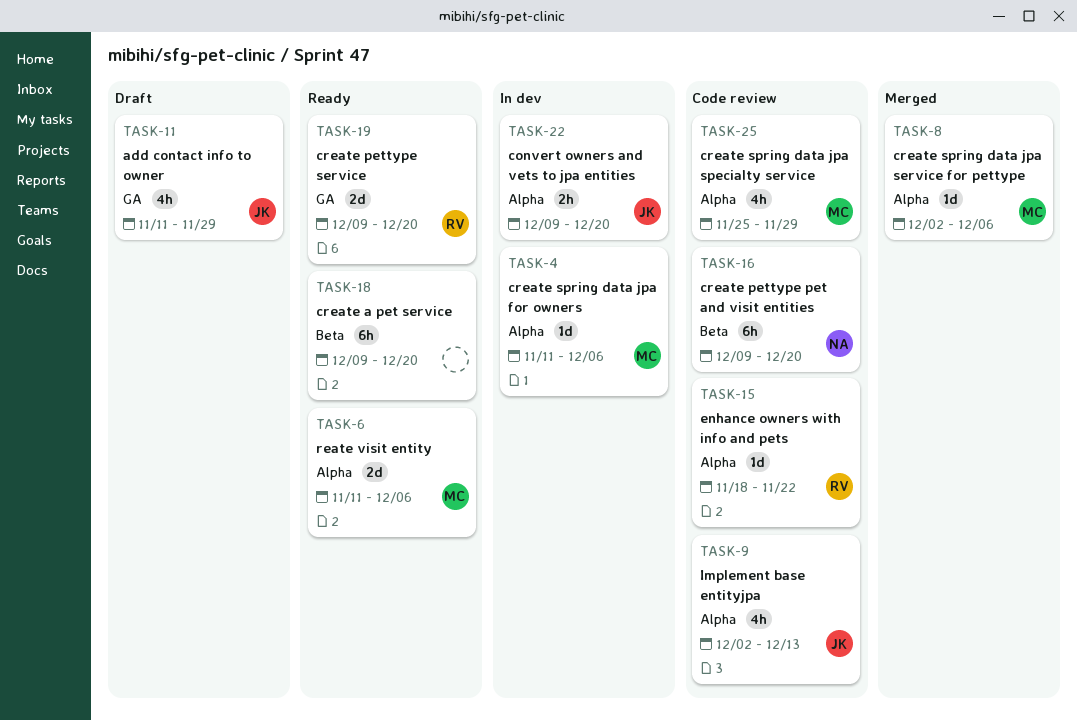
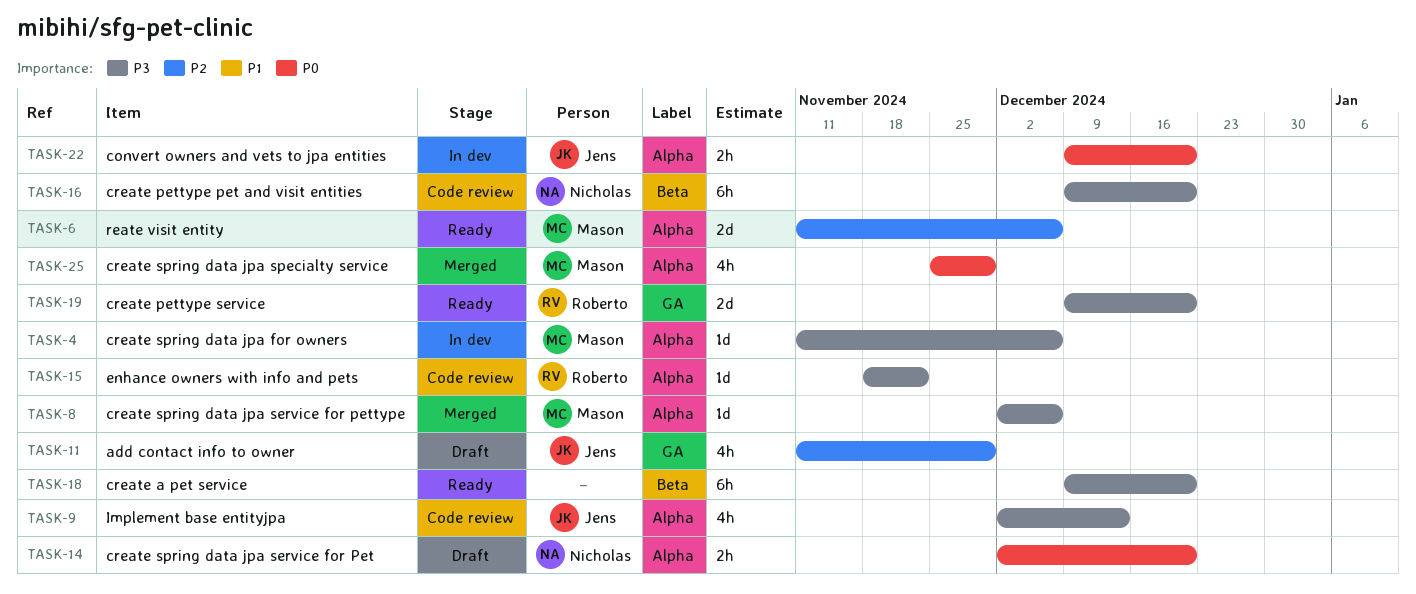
TASK-14: none -> present
TASK-25, status: Code review -> Merged

